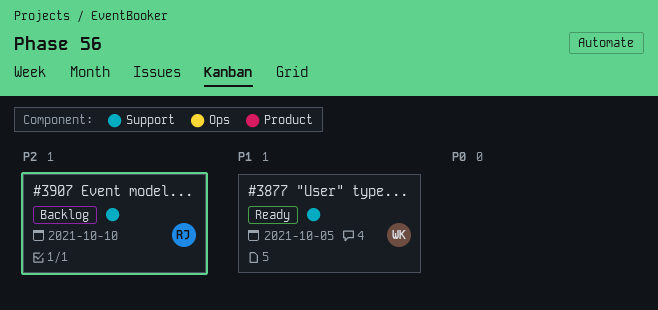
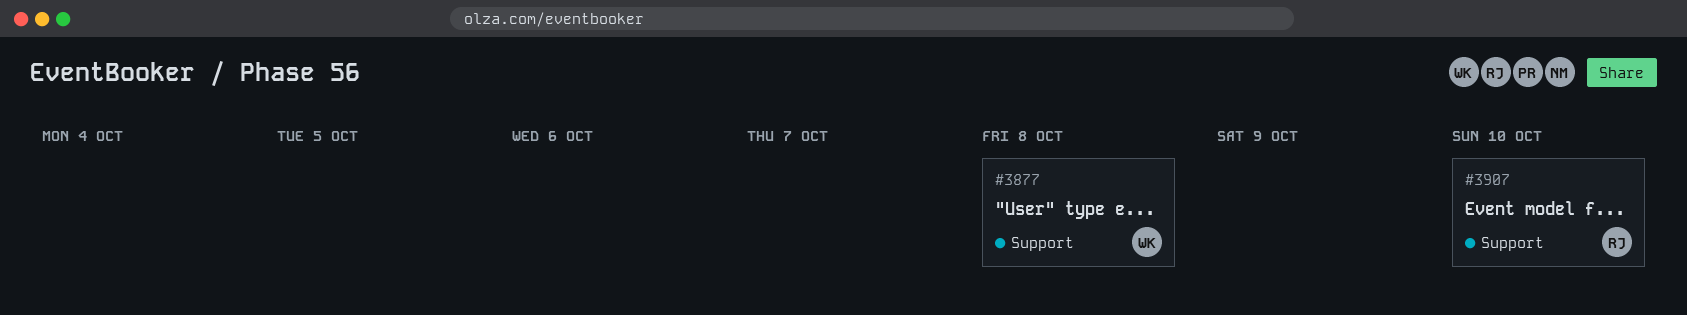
#3877, due: Oct 5 -> Oct 8

